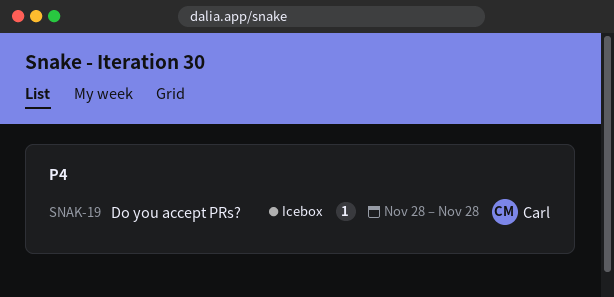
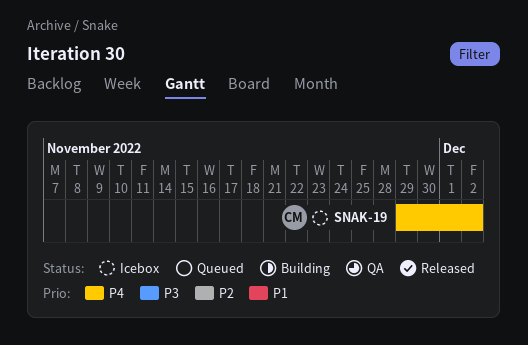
SNAK-19, start: Nov 28 -> Nov 29
SNAK-19, due: Nov 28 -> Dec 2

